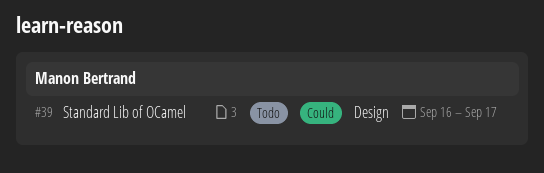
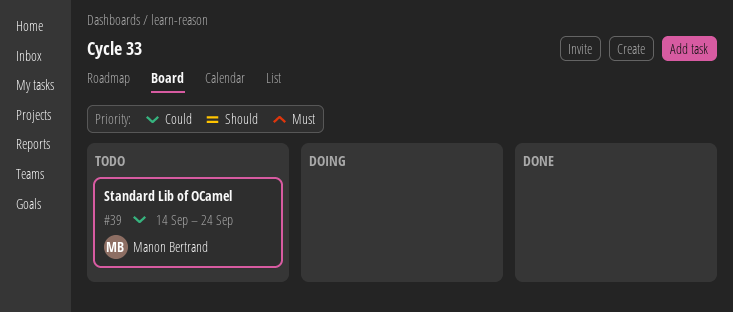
#39, start: Sep 16 -> Sep 14
#39, due: Sep 17 -> Sep 24

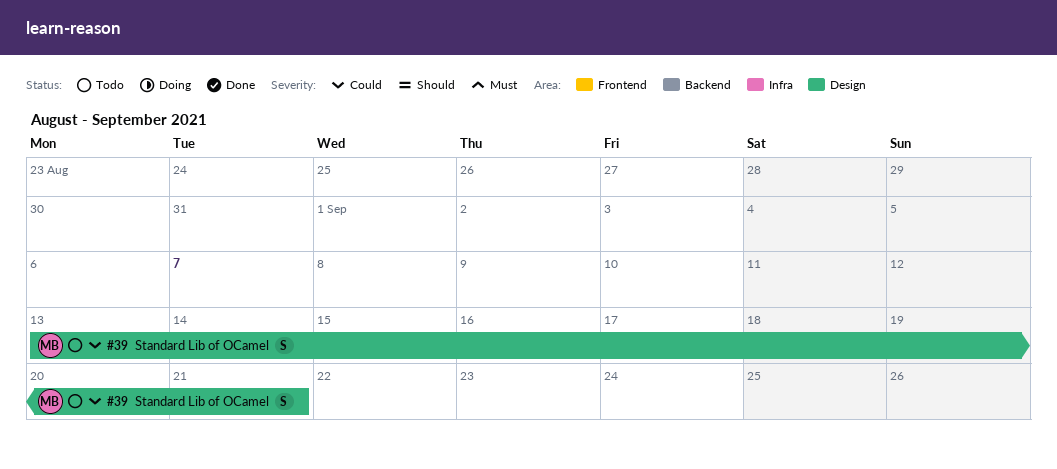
#39, start: Sep 14 -> Sep 13
#39, due: Sep 24 -> Sep 21

